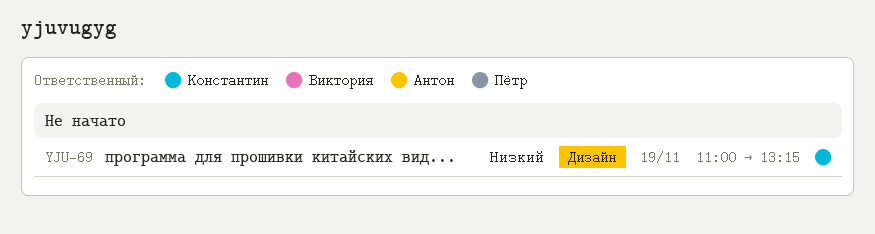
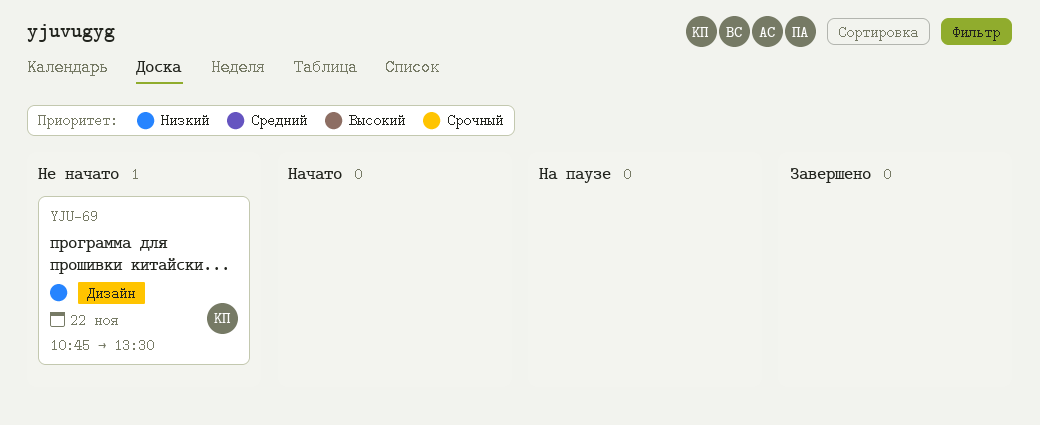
YJU-69, day: Nov 19 -> Nov 22
YJU-69, begins: 11:00 -> 10:45
YJU-69, ends: 13:15 -> 13:30

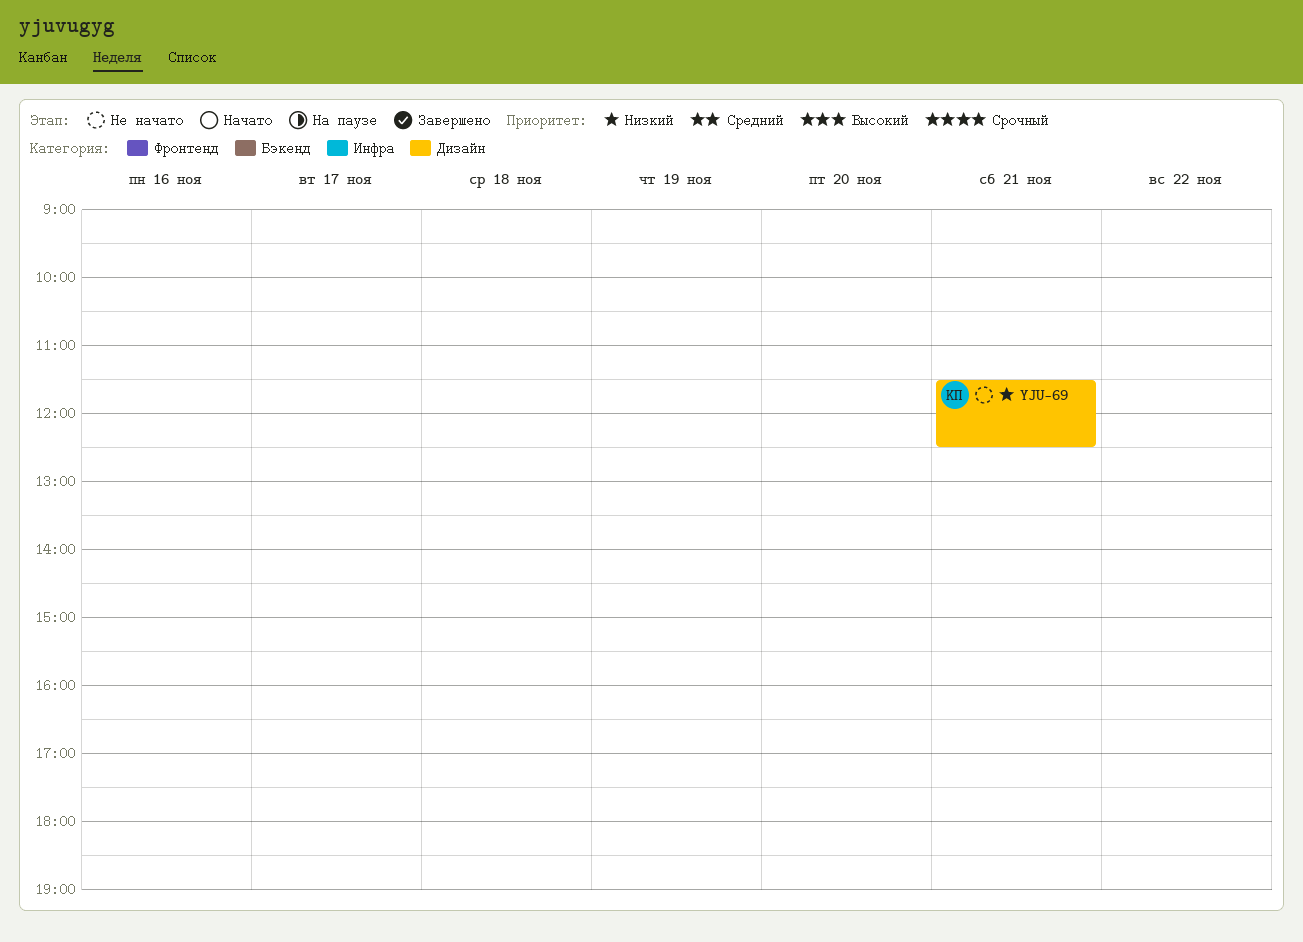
YJU-69, day: Nov 22 -> Nov 21
YJU-69, begins: 10:45 -> 11:30
YJU-69, ends: 13:30 -> 12:30

